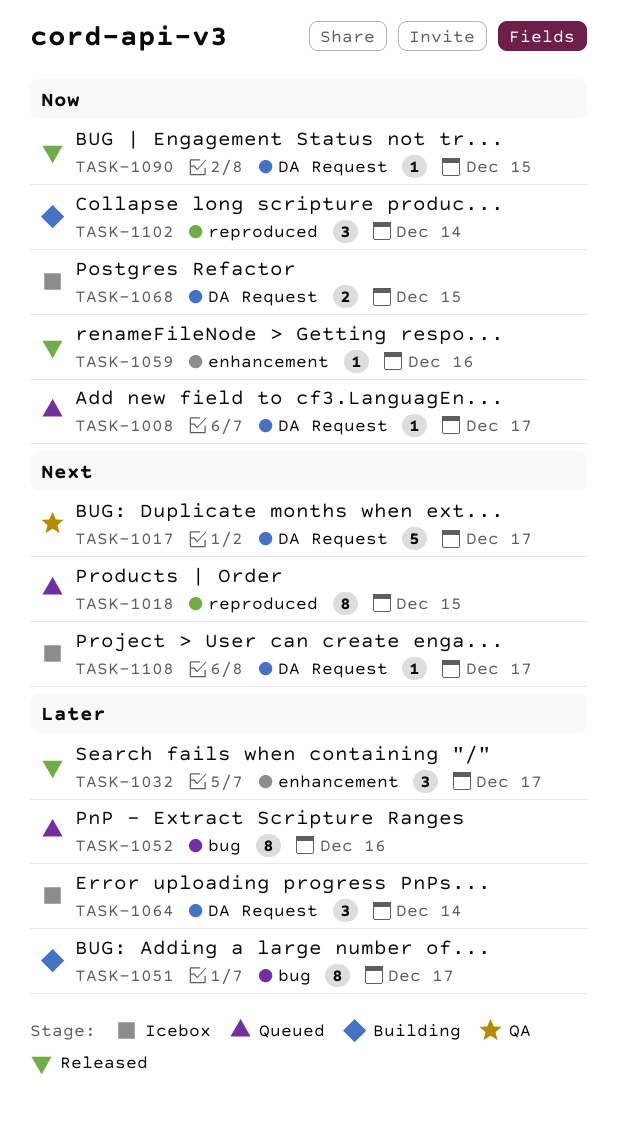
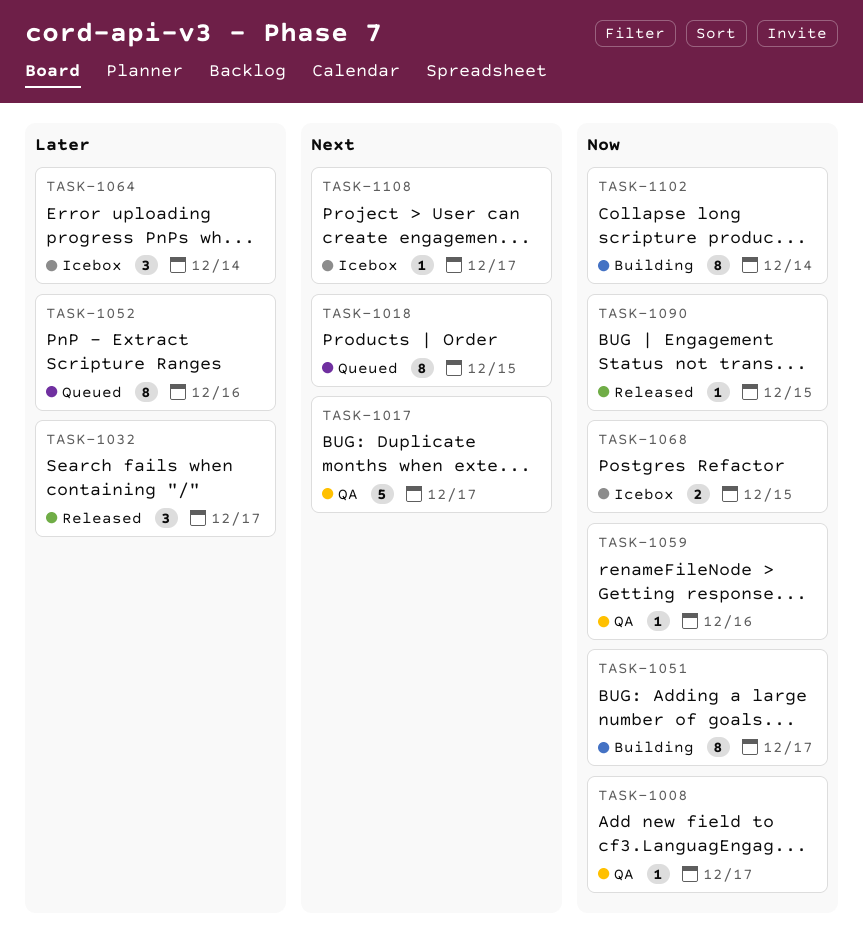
TASK-1008, status: Queued -> QA
TASK-1051, priority: Later -> Now
TASK-1059, status: Released -> QA
TASK-1102, estimate: 3 -> 8

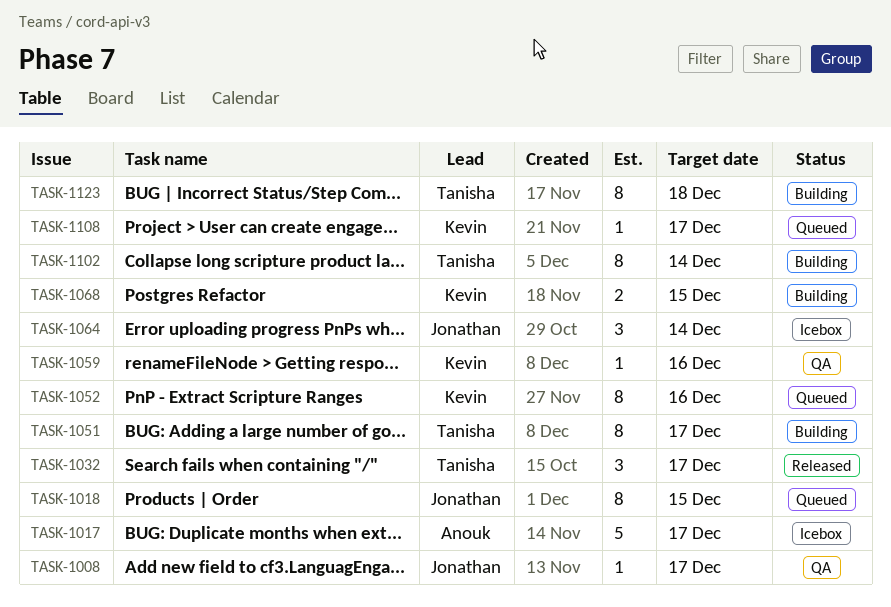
TASK-1017, status: QA -> Icebox
TASK-1068, status: Icebox -> Building
TASK-1090: present -> none
TASK-1108, status: Icebox -> Queued
TASK-1123: none -> present

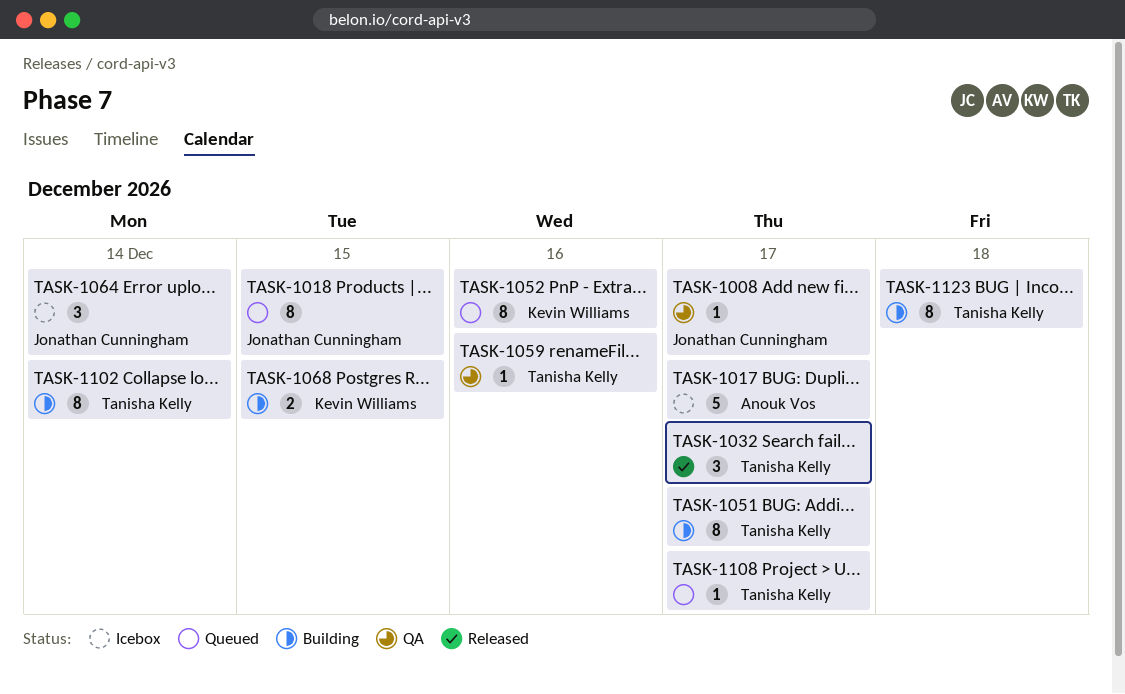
TASK-1059, owner: Kevin Williams -> Tanisha Kelly
TASK-1108, owner: Kevin Williams -> Tanisha Kelly

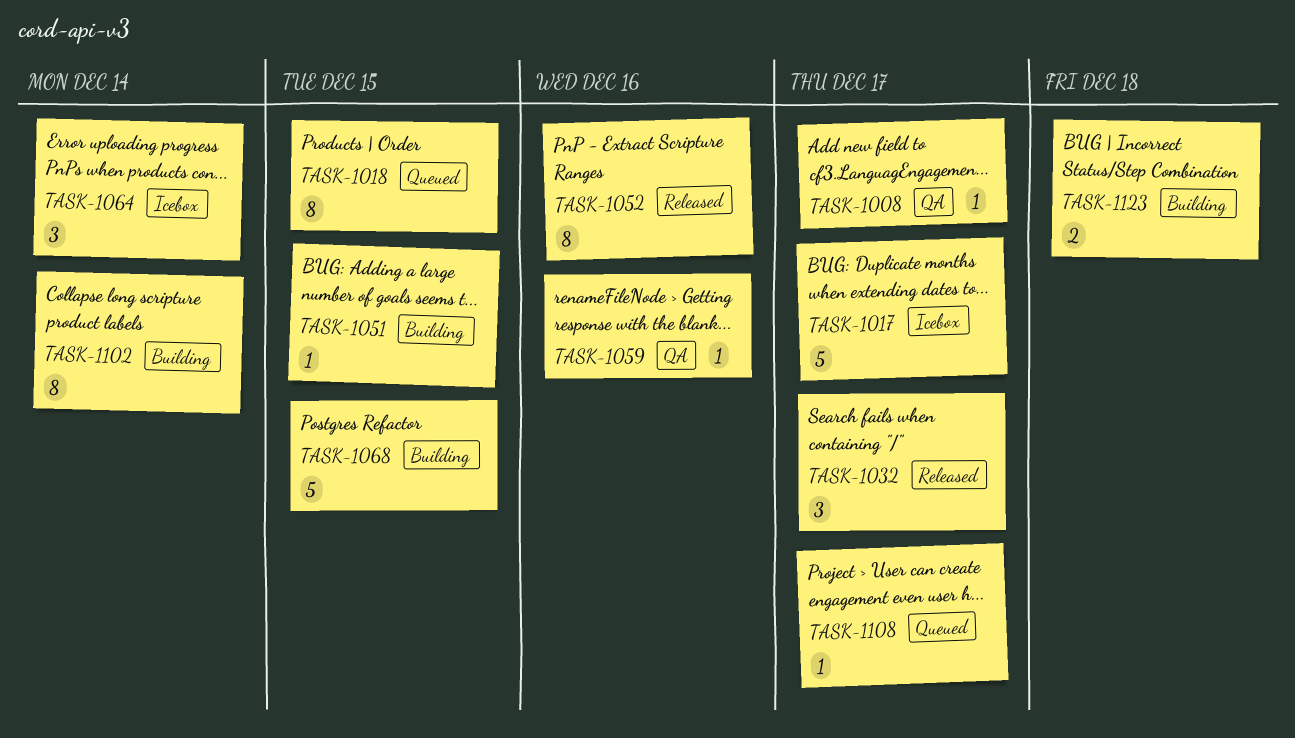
TASK-1051, estimate: 8 -> 1
TASK-1051, due: Dec 17 -> Dec 15
TASK-1052, status: Queued -> Released
TASK-1068, estimate: 2 -> 5
TASK-1123, estimate: 8 -> 2

